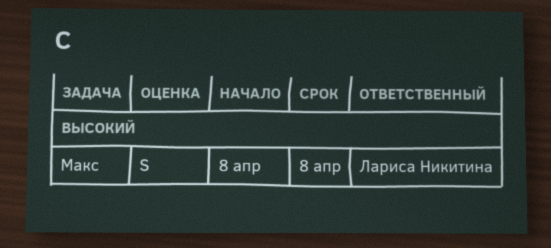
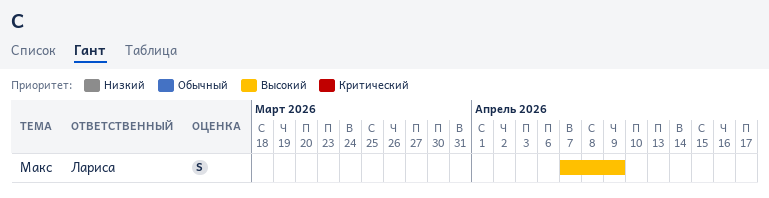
Макс, start: Apr 8 -> Apr 7
Макс, due: Apr 8 -> Apr 9

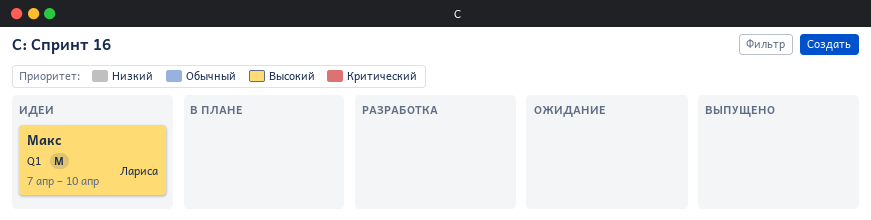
Макс, estimate: S -> M
Макс, due: Apr 9 -> Apr 10

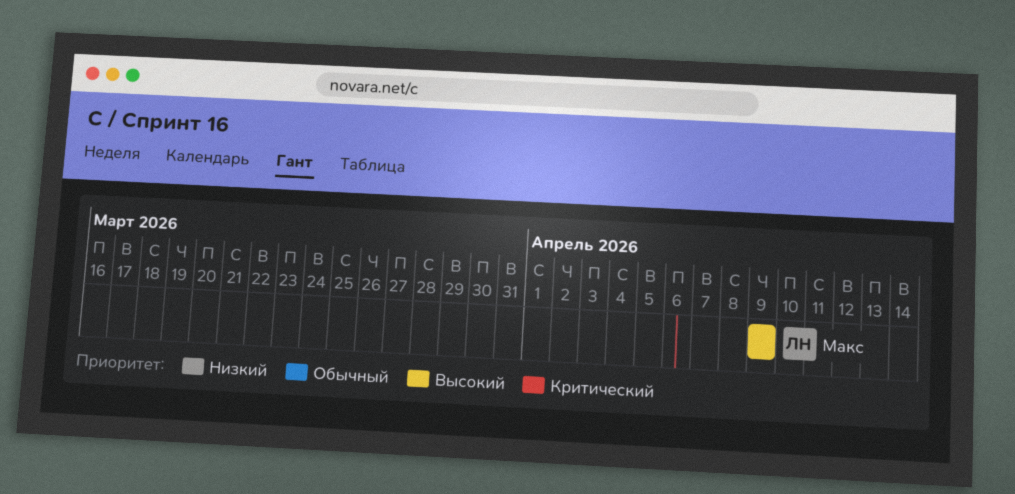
Макс, start: Apr 7 -> Apr 9
Макс, due: Apr 10 -> Apr 9

